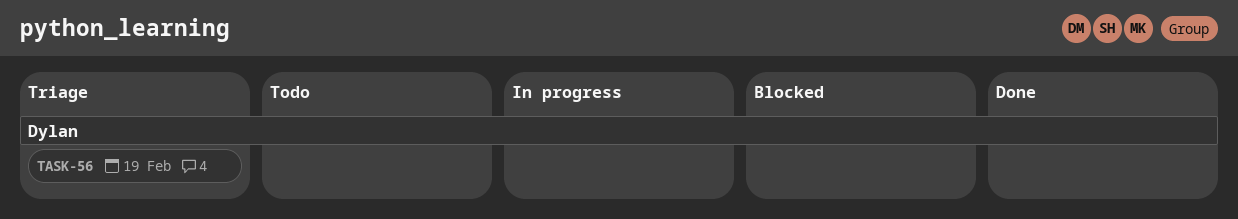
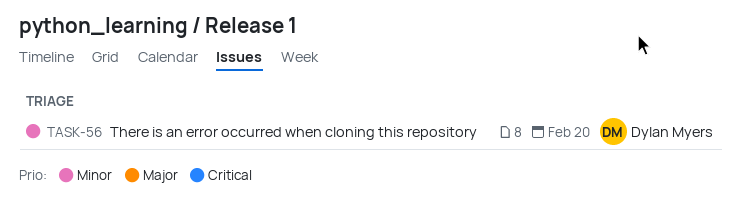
TASK-56, due: Feb 19 -> Feb 20

